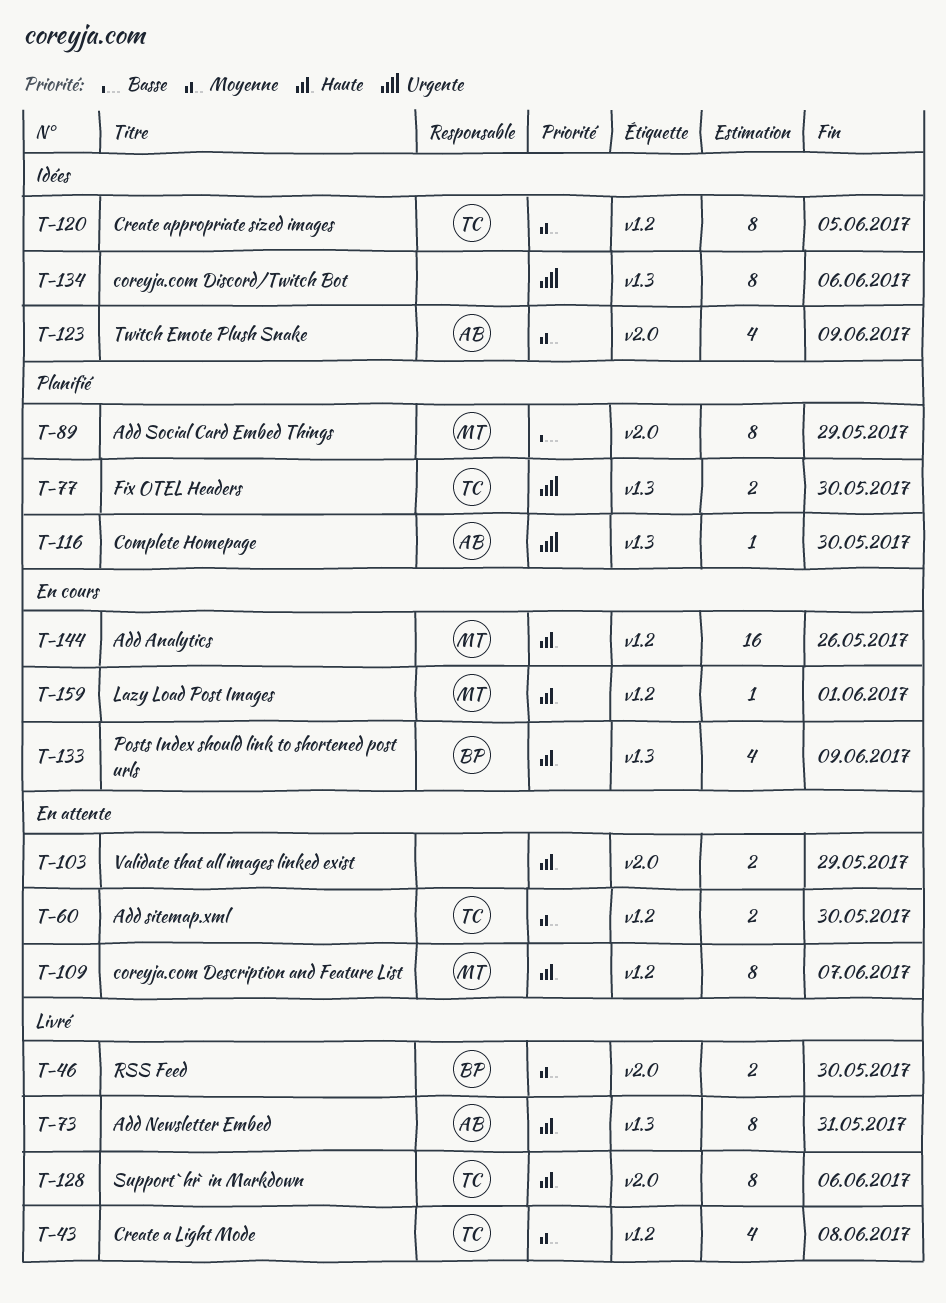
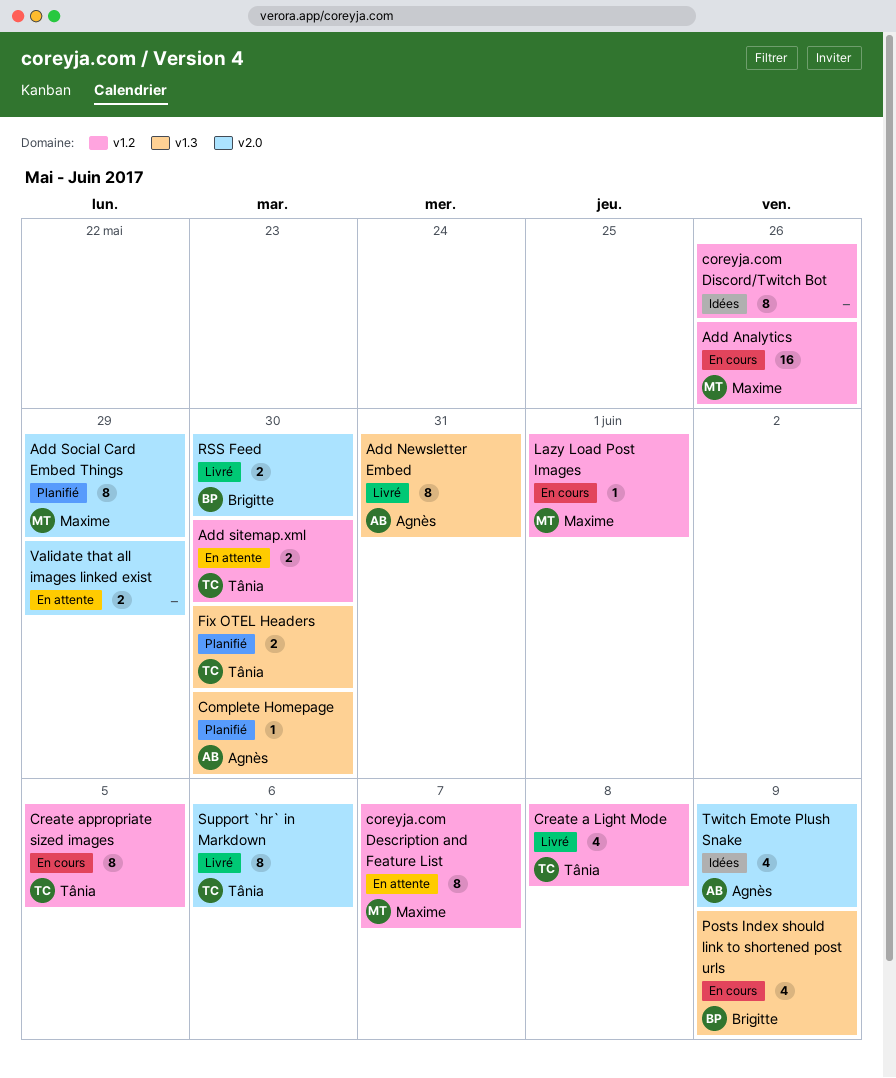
coreyja.com Discord/Twitch Bot, label: v1.3 -> v1.2
coreyja.com Discord/Twitch Bot, due: Jun 6 -> May 26
Create appropriate sized images, status: Idées -> En cours

